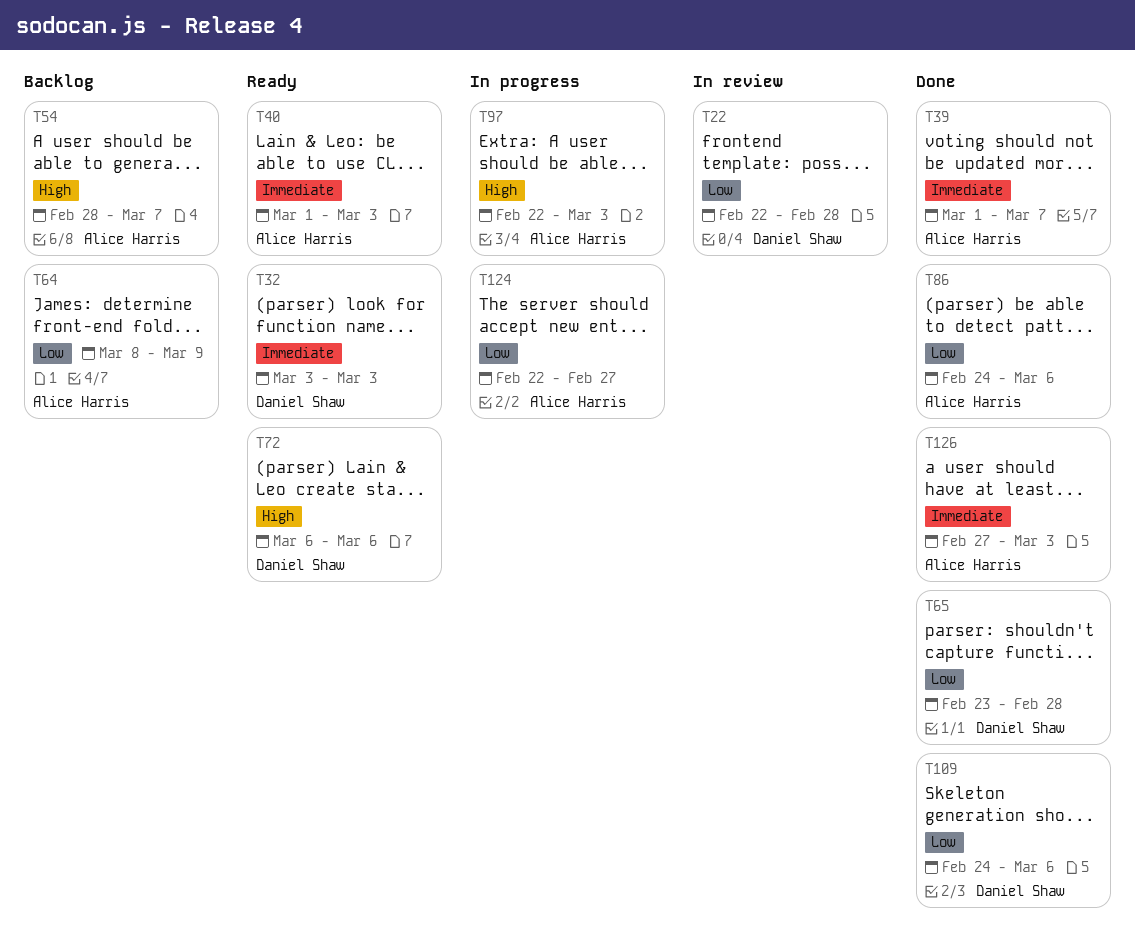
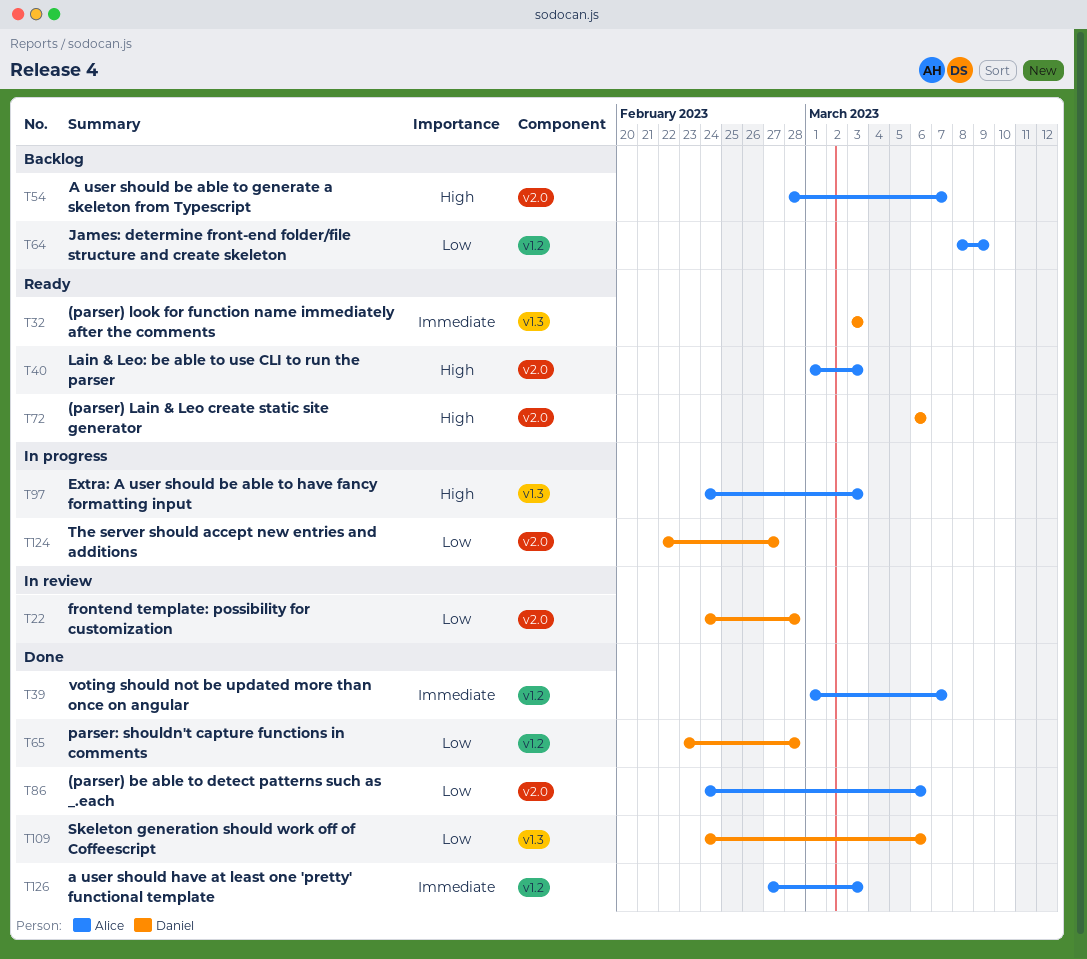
T22, start: Feb 22 -> Feb 24
T40, priority: Immediate -> High
T97, start: Feb 22 -> Feb 24
T124, owner: Alice Harris -> Daniel Shaw

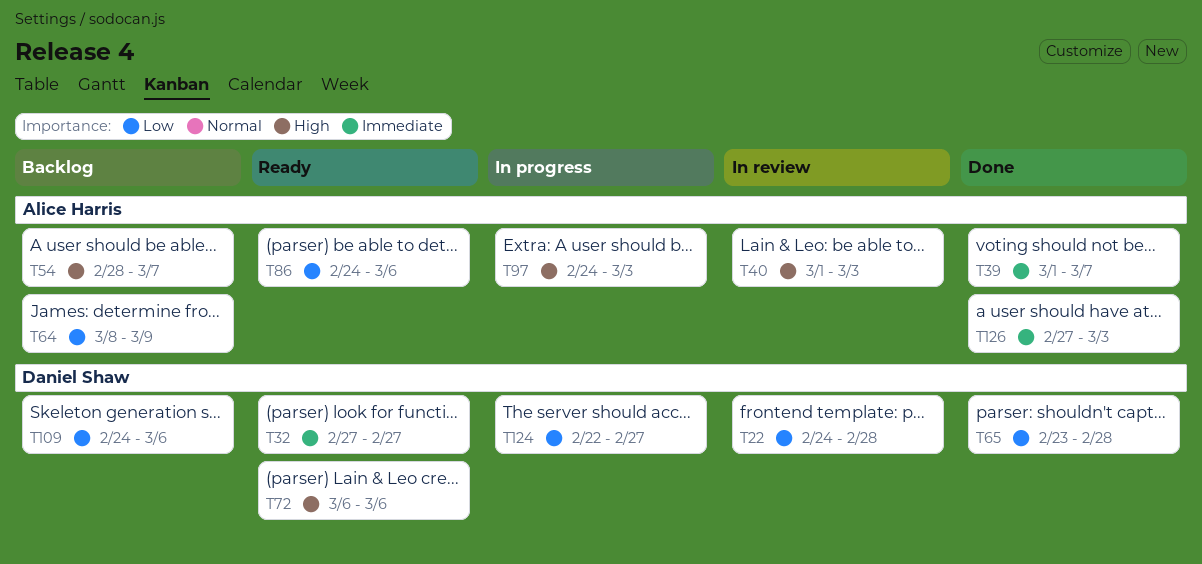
T32, start: Mar 3 -> Feb 27
T32, due: Mar 3 -> Feb 27
T40, status: Ready -> In review
T86, status: Done -> Ready
T109, status: Done -> Backlog

